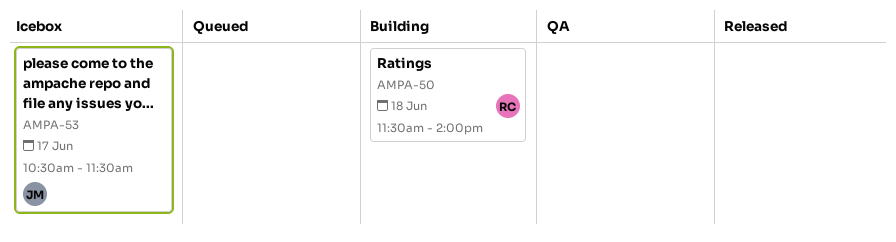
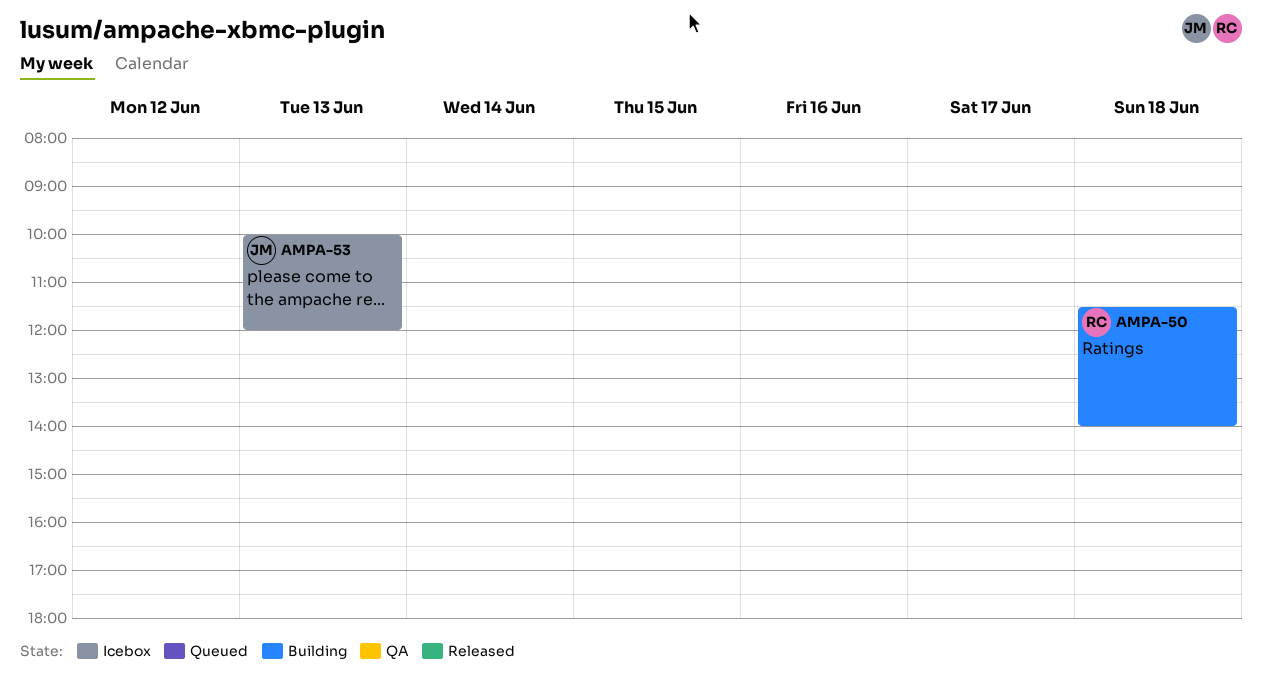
AMPA-53, day: Jun 17 -> Jun 13
AMPA-53, begins: 10:30 -> 10:00
AMPA-53, ends: 11:30 -> 12:00

